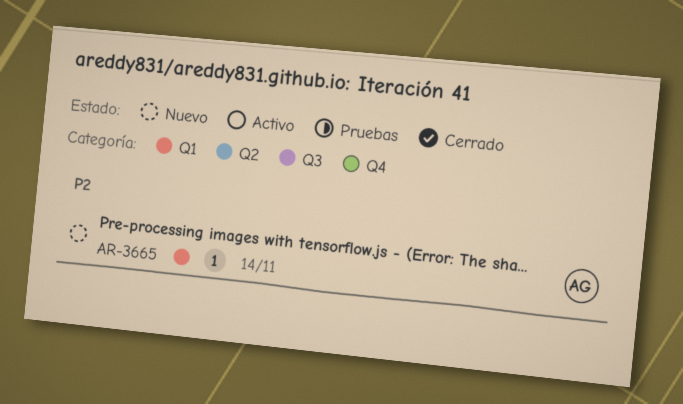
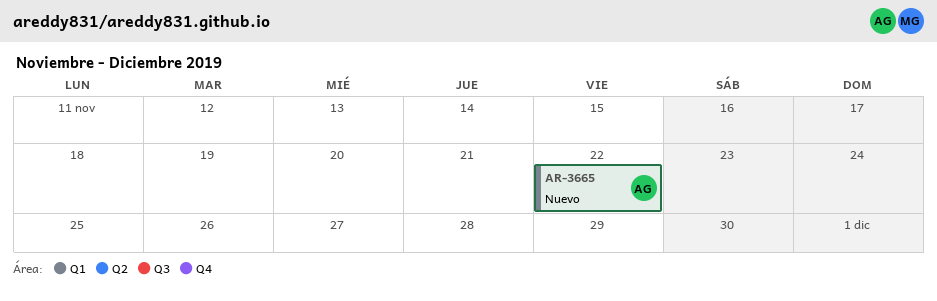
AR-3665, due: Nov 14 -> Nov 22

